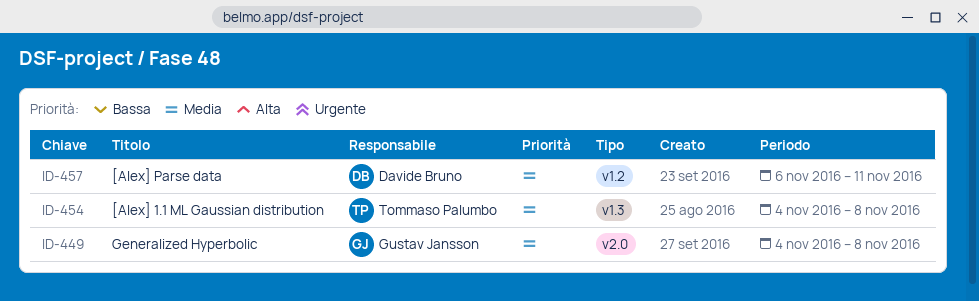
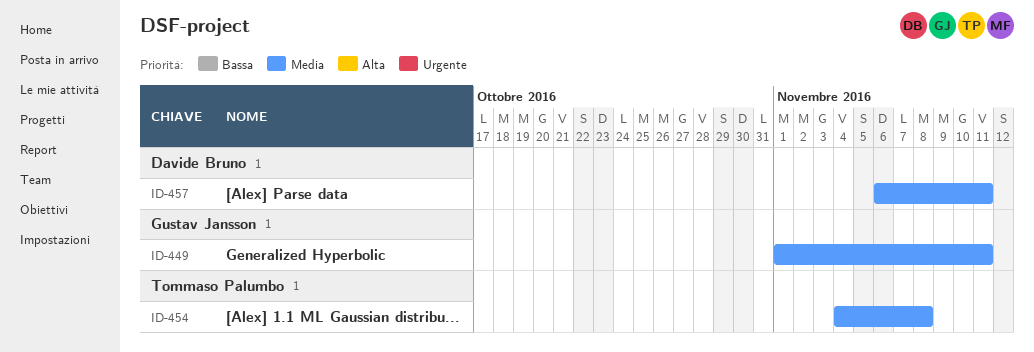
ID-449, start: Nov 4 -> Nov 1
ID-449, due: Nov 8 -> Nov 11

